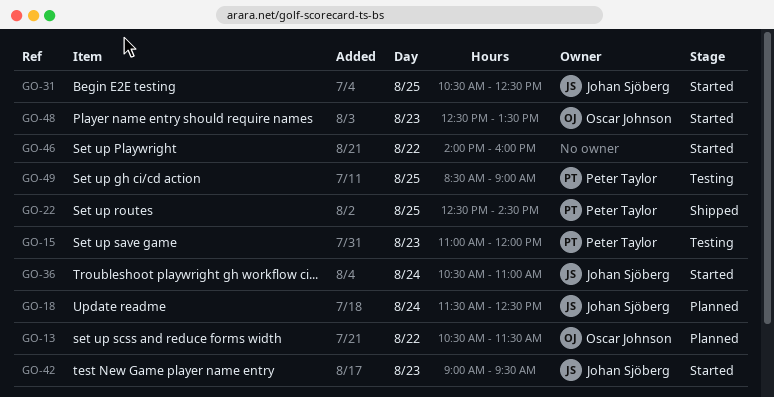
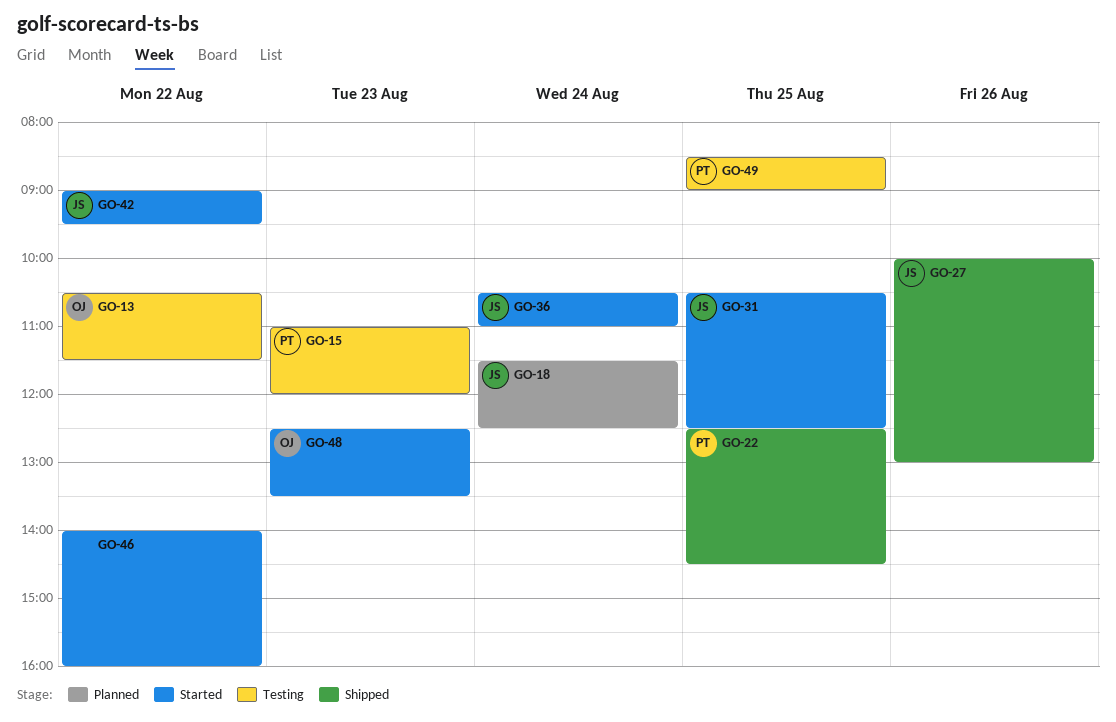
GO-13, status: Planned -> Testing
GO-27: none -> present
GO-42, day: Aug 23 -> Aug 22

